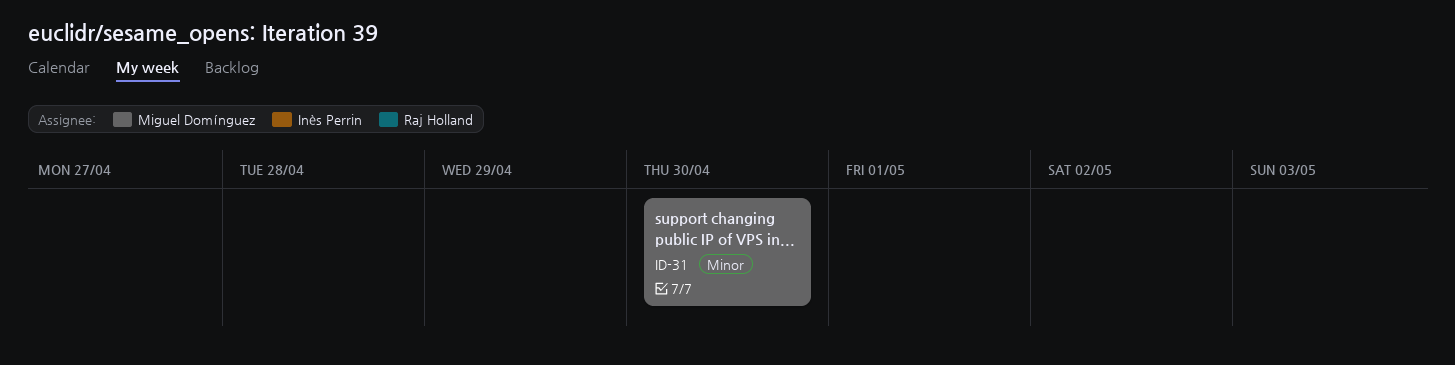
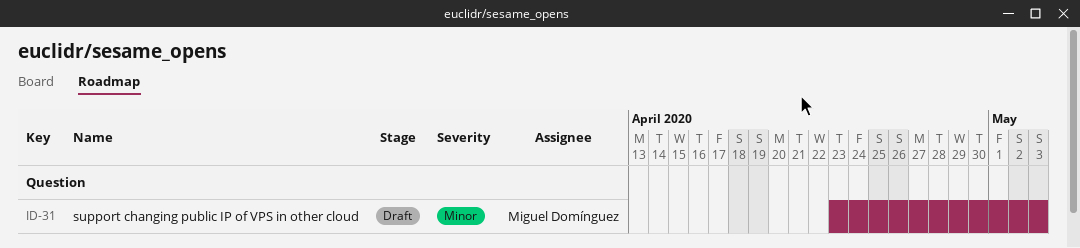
ID-31, due: Apr 30 -> May 3

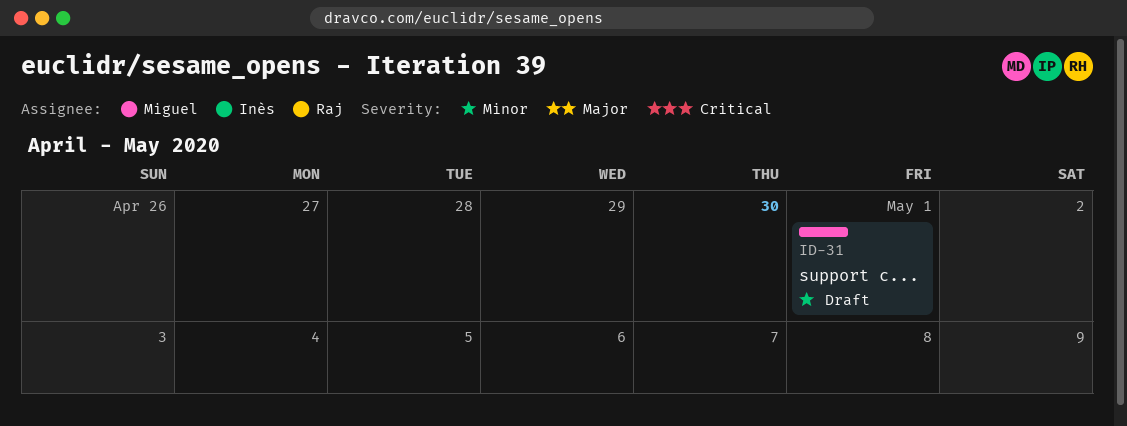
ID-31, due: May 3 -> May 1

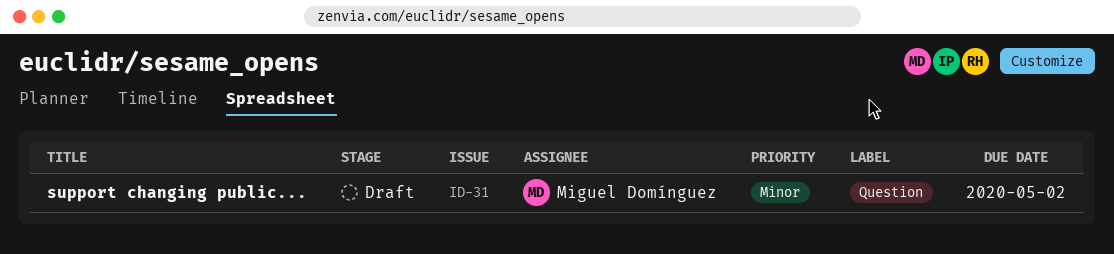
ID-31, due: May 1 -> May 2

